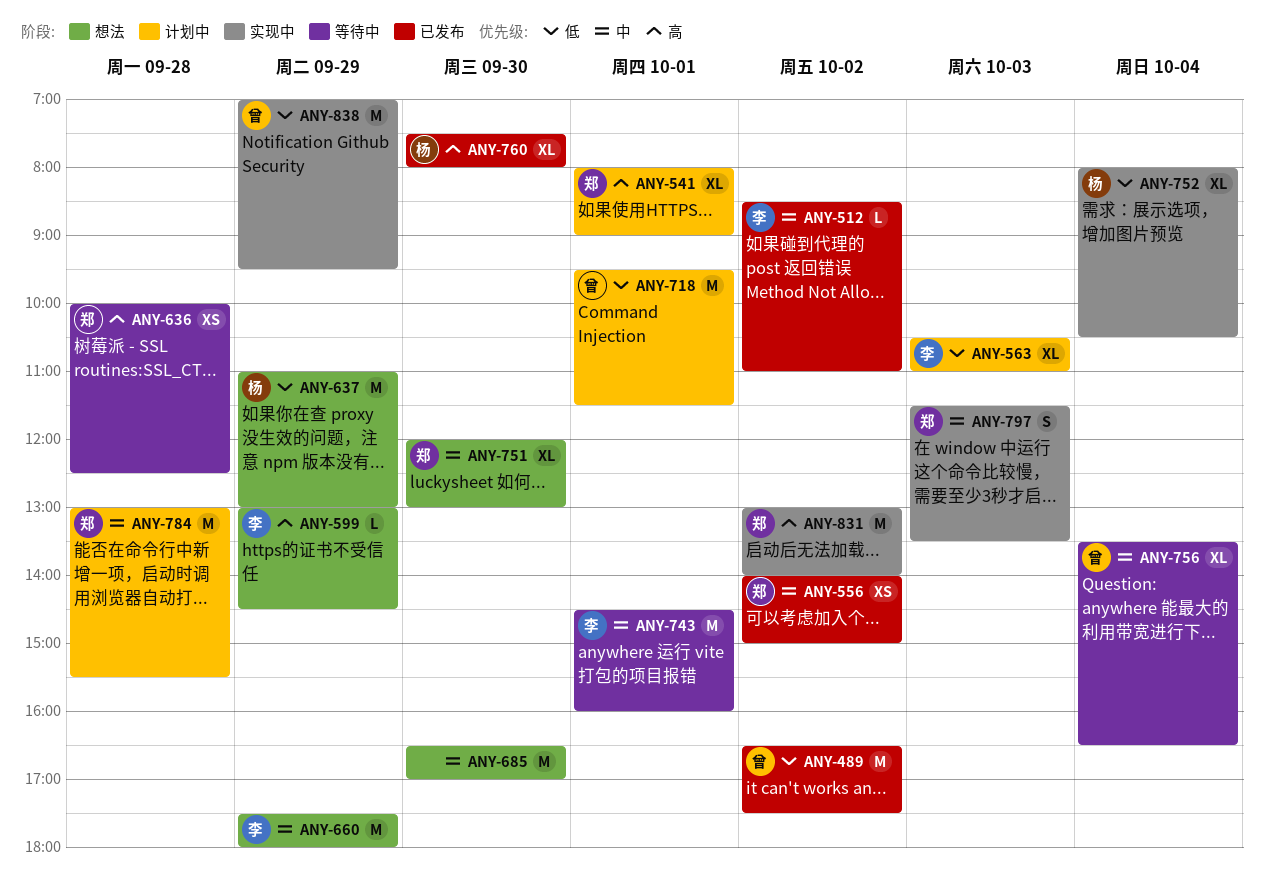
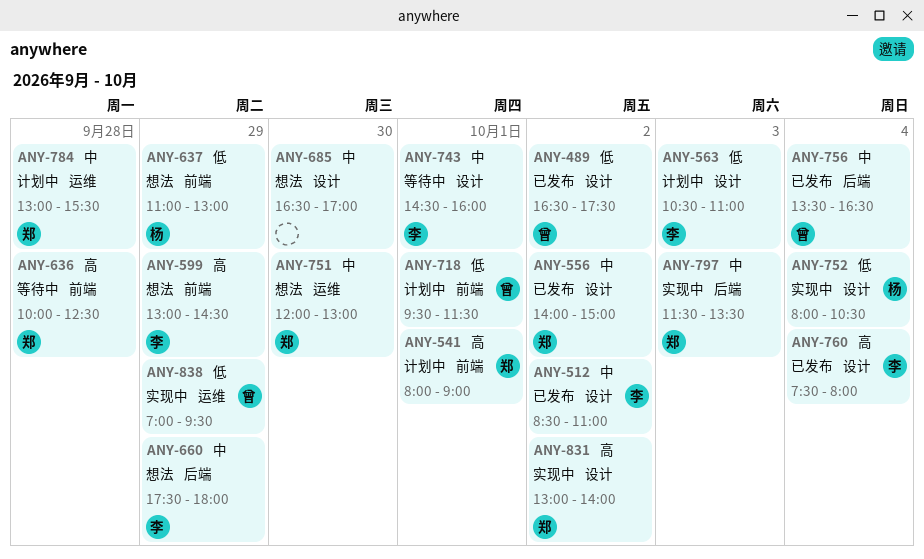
ANY-756, status: 等待中 -> 已发布
ANY-760, owner: 杨 -> 李
ANY-760, day: Sep 30 -> Oct 4

